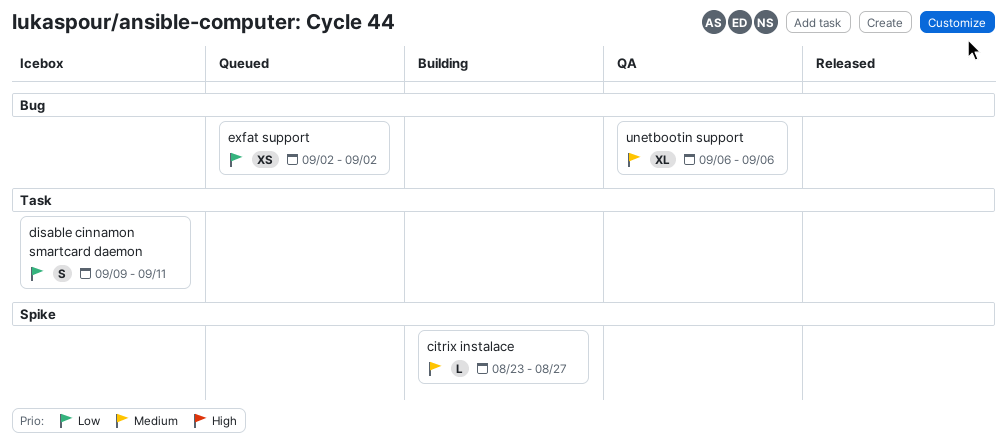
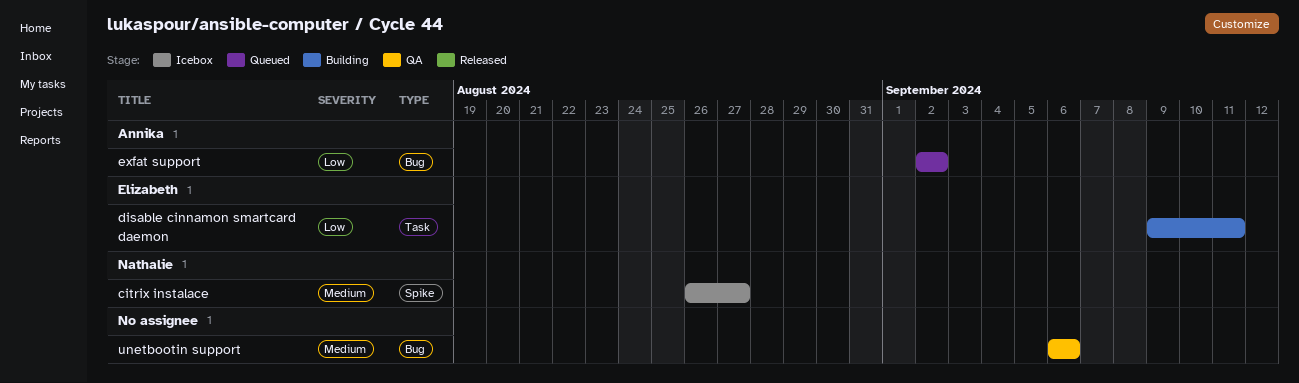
citrix instalace, status: Building -> Icebox
citrix instalace, start: Aug 23 -> Aug 26
disable cinnamon smartcard daemon, status: Icebox -> Building

